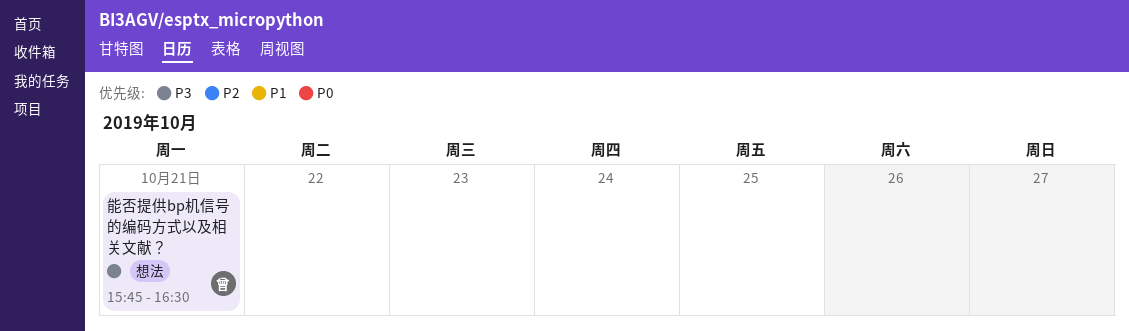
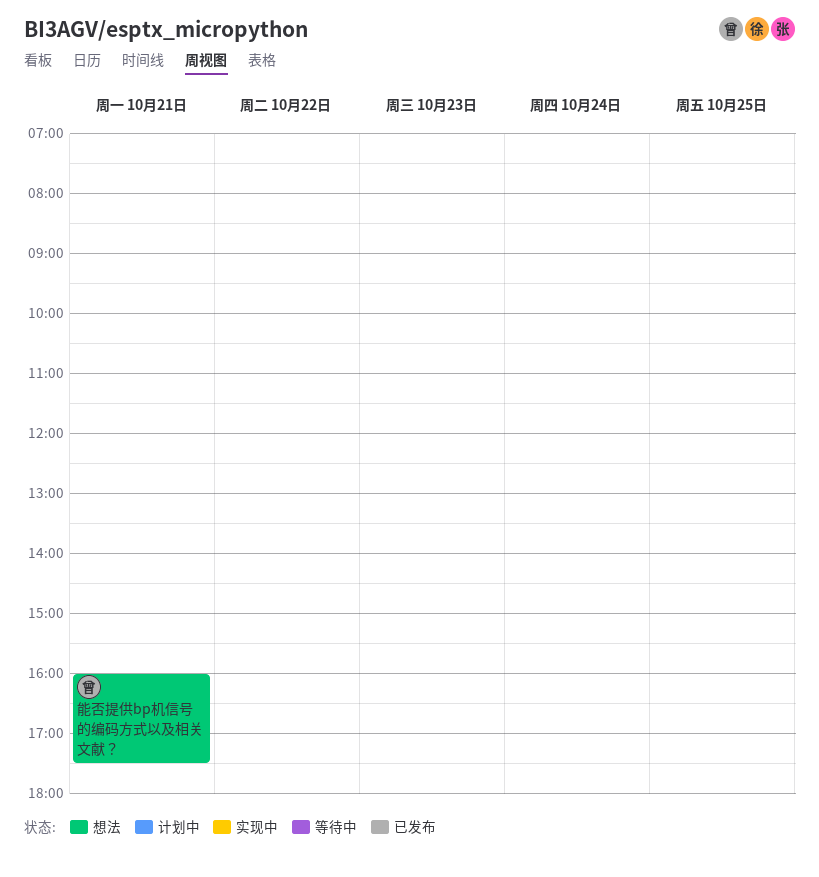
能否提供bp机信号的编码方式以及相关文献？, begins: 15:45 -> 16:00
能否提供bp机信号的编码方式以及相关文献？, ends: 16:30 -> 17:30

